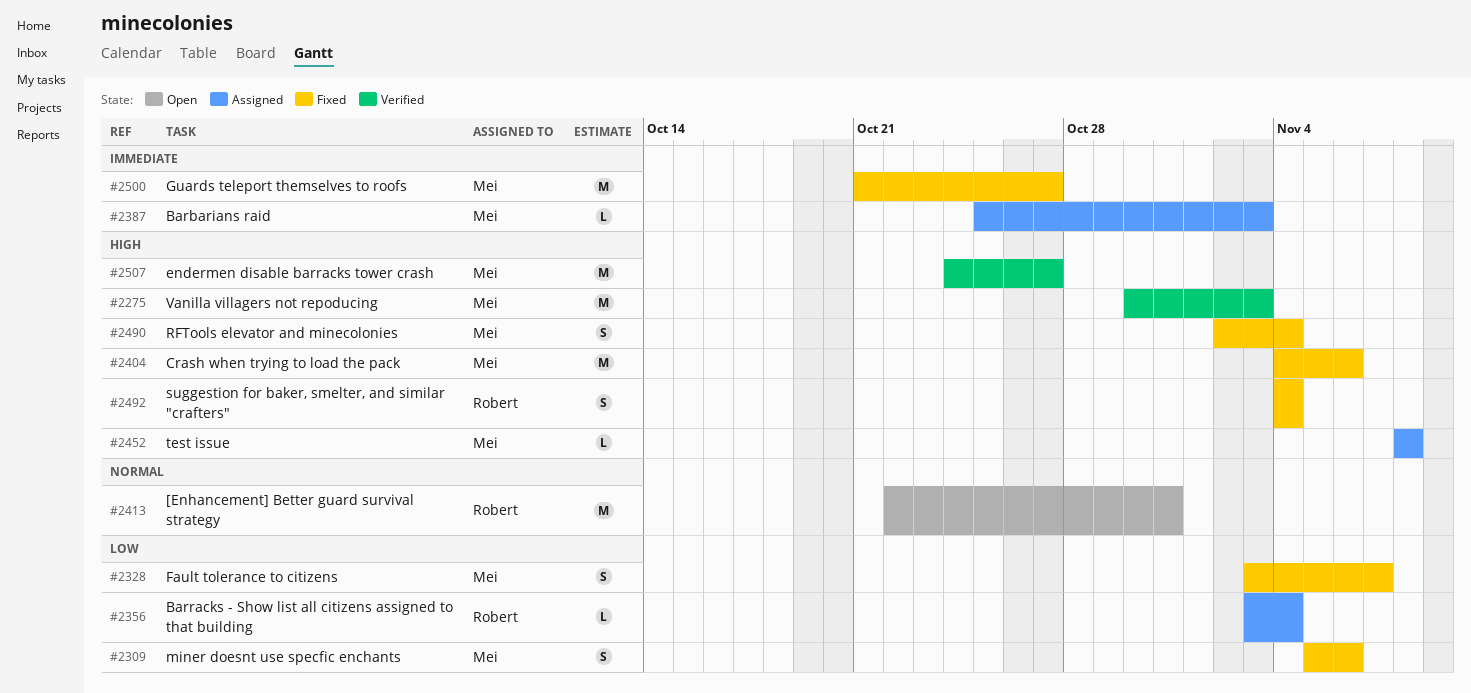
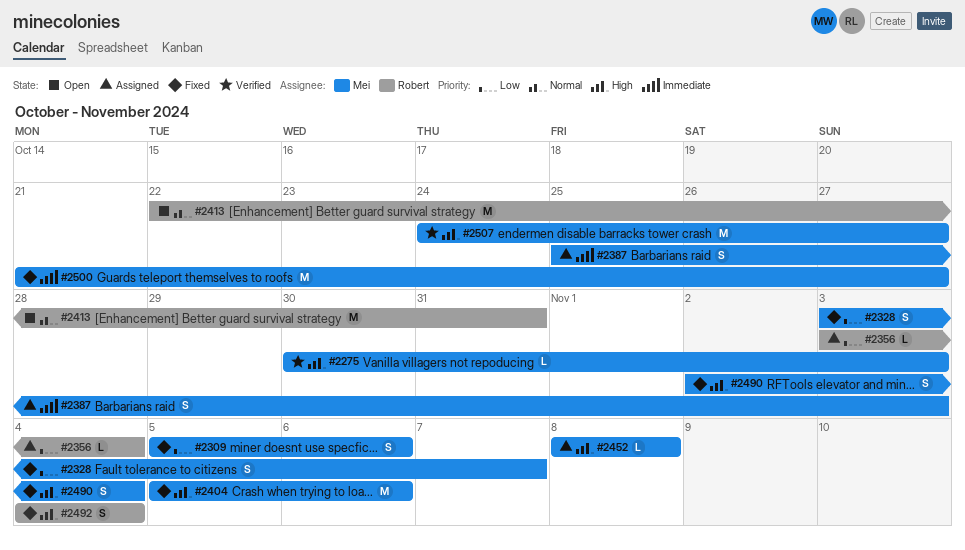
#2275, estimate: M -> L
#2387, estimate: L -> S
#2404, start: Nov 4 -> Nov 5

